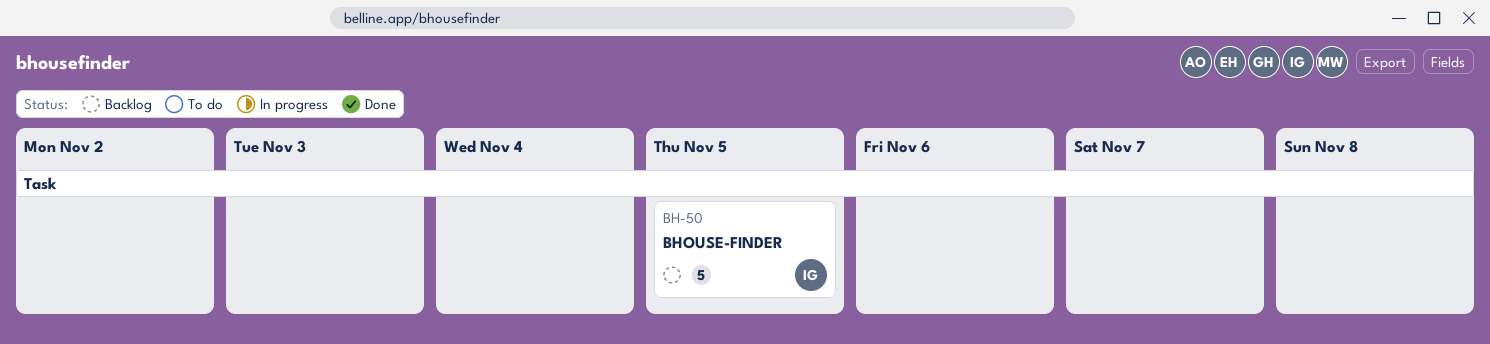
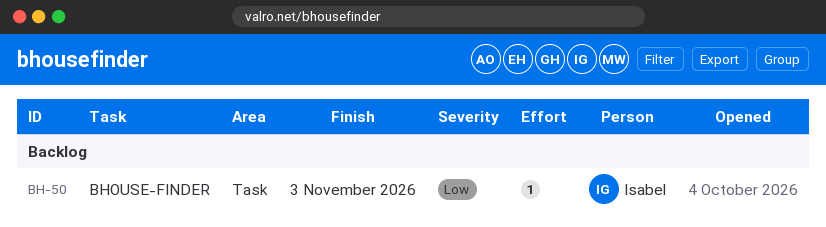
BH-50, estimate: 5 -> 1
BH-50, due: Nov 5 -> Nov 3

